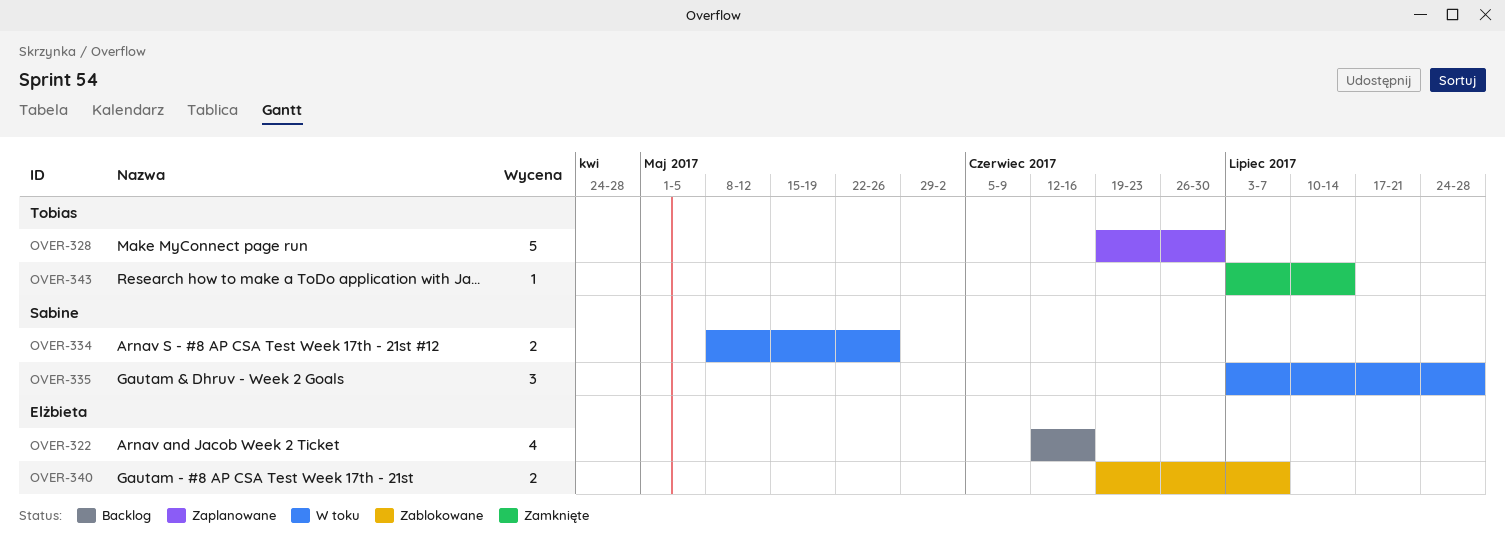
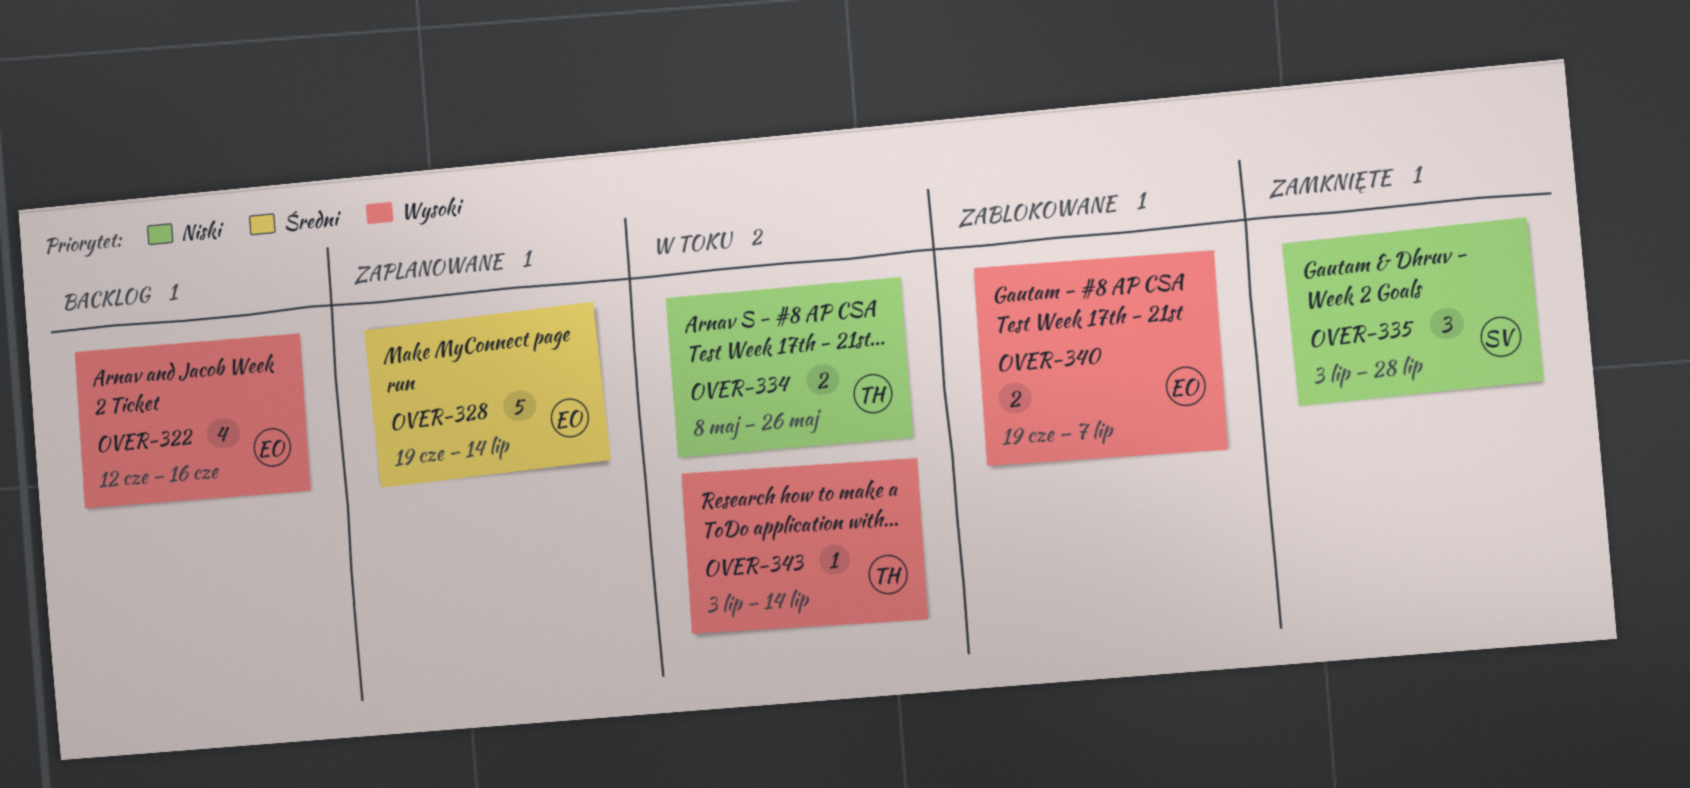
OVER-328, owner: Tobias -> Elżbieta
OVER-328, due: Jun 30 -> Jul 14
OVER-334, owner: Sabine -> Tobias
OVER-335, status: W toku -> Zamknięte
OVER-343, status: Zamknięte -> W toku

